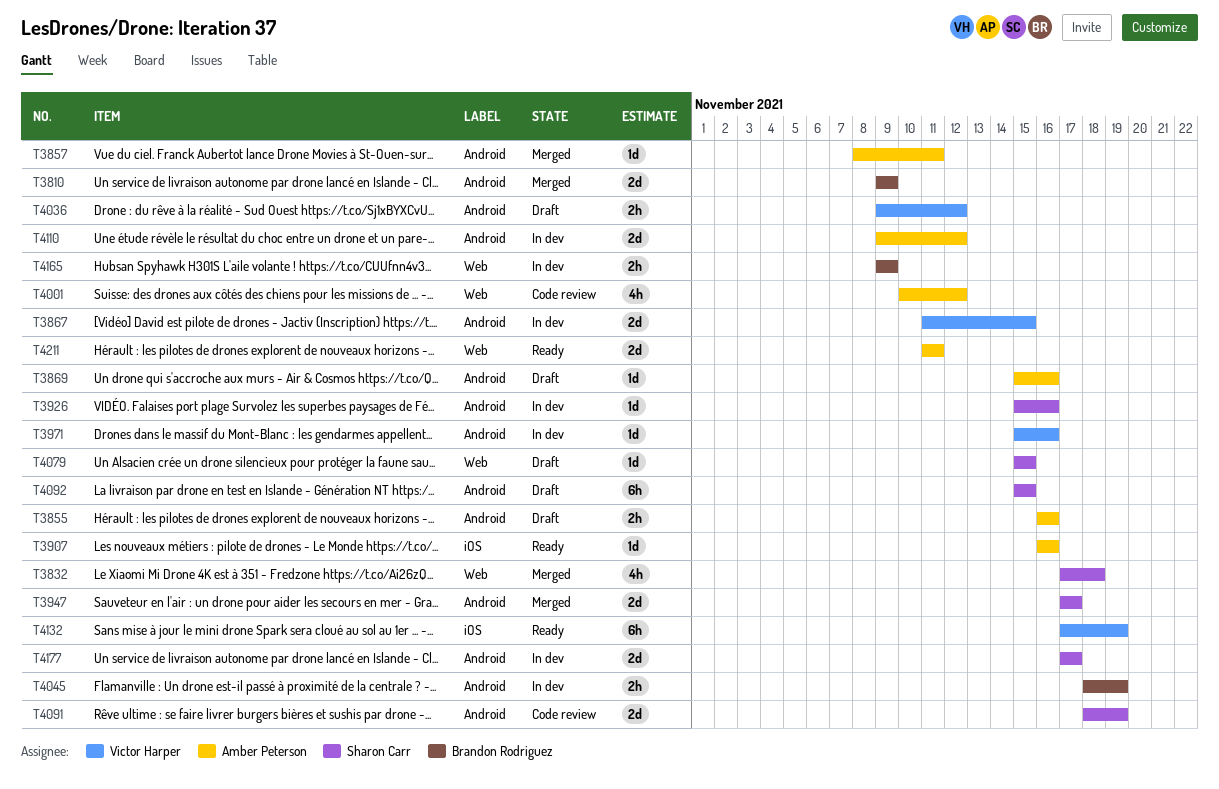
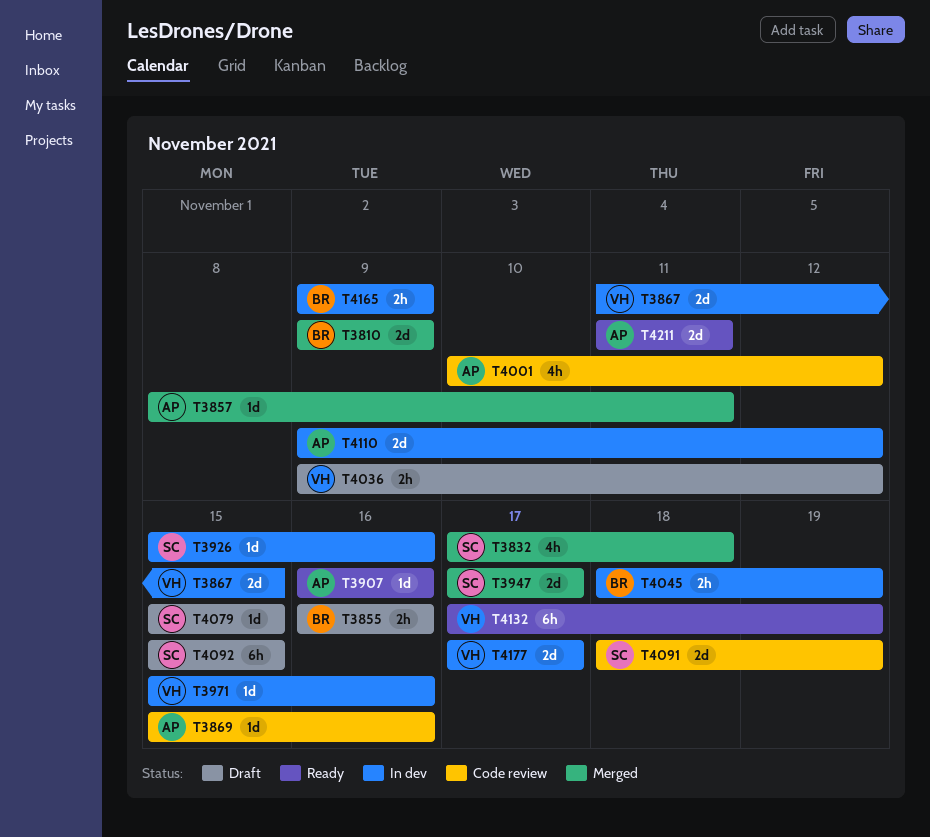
T3855, owner: Amber Peterson -> Brandon Rodriguez
T3869, status: Draft -> Code review
T4177, owner: Sharon Carr -> Victor Harper

